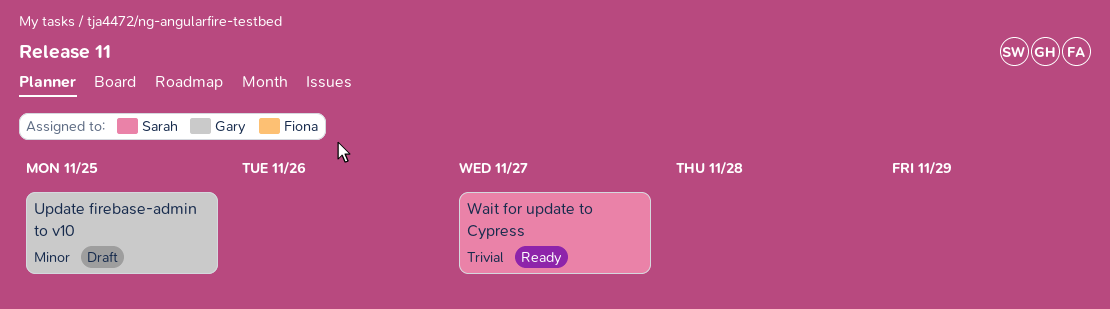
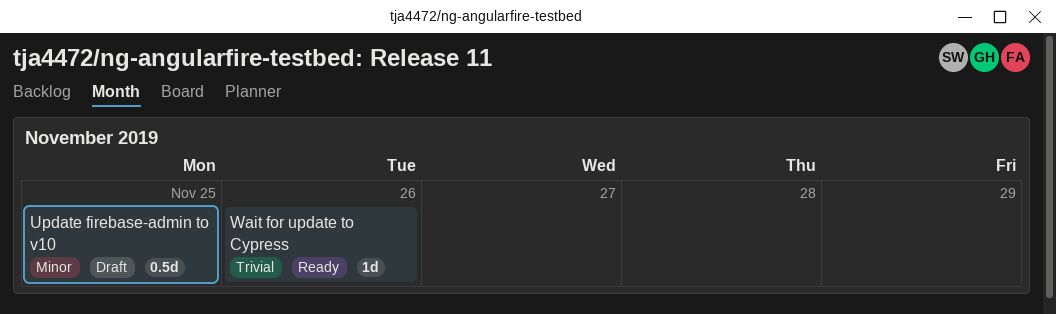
Wait for update to Cypress, due: Nov 27 -> Nov 26

